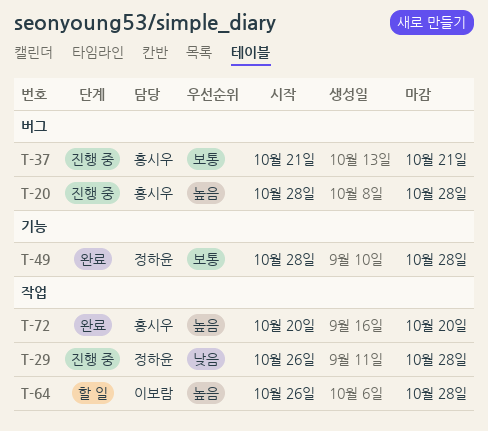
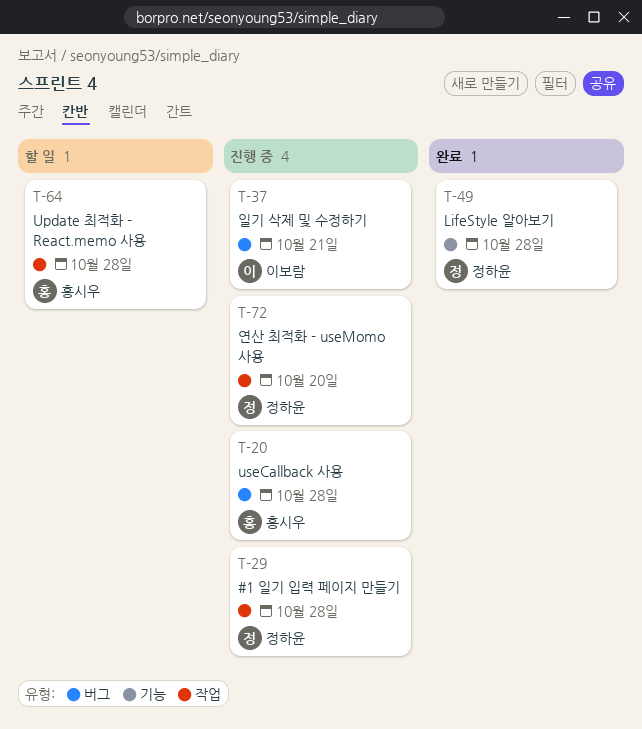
T-37, owner: 홍시우 -> 이보람
T-64, owner: 이보람 -> 홍시우
T-72, status: 완료 -> 진행 중
T-72, owner: 홍시우 -> 정하윤

